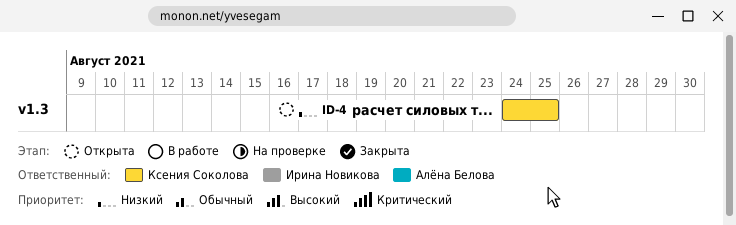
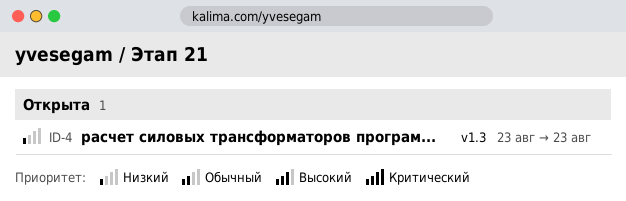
ID-4, start: Aug 24 -> Aug 23
ID-4, due: Aug 25 -> Aug 23

